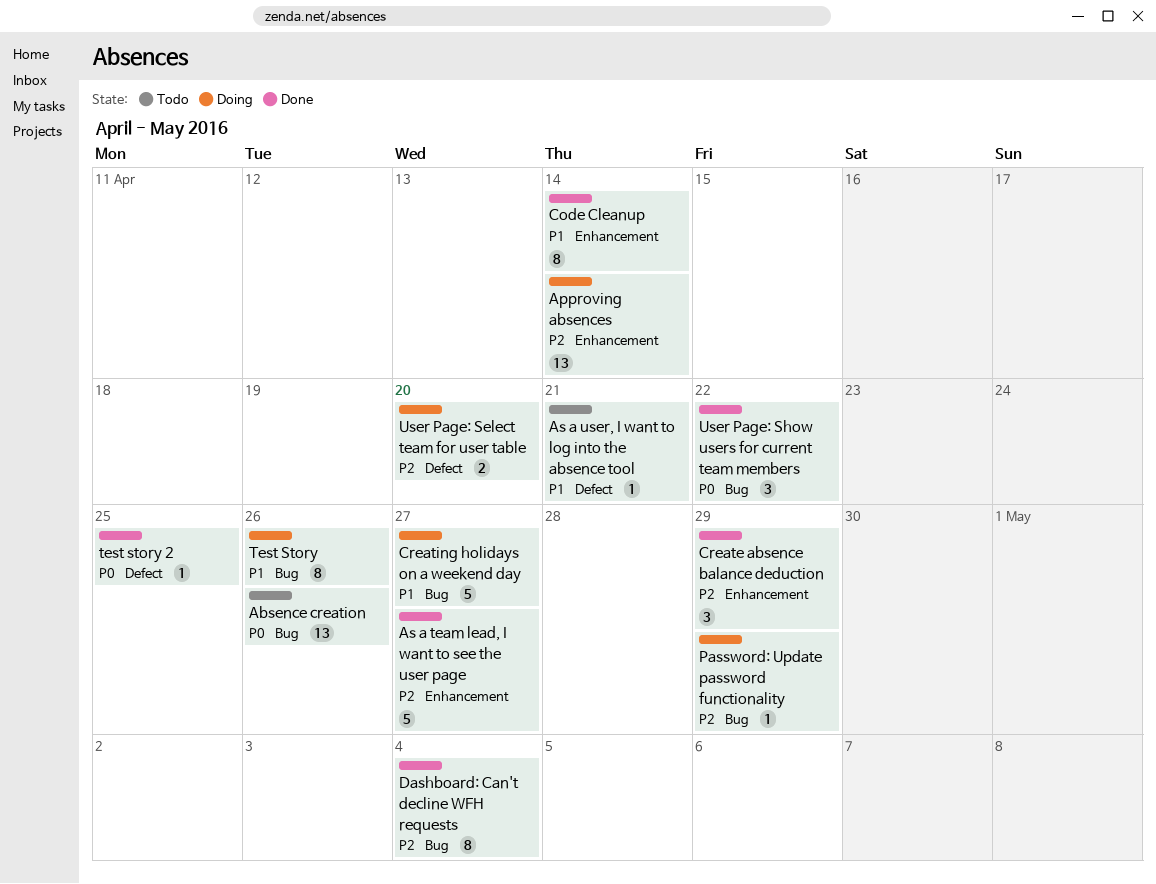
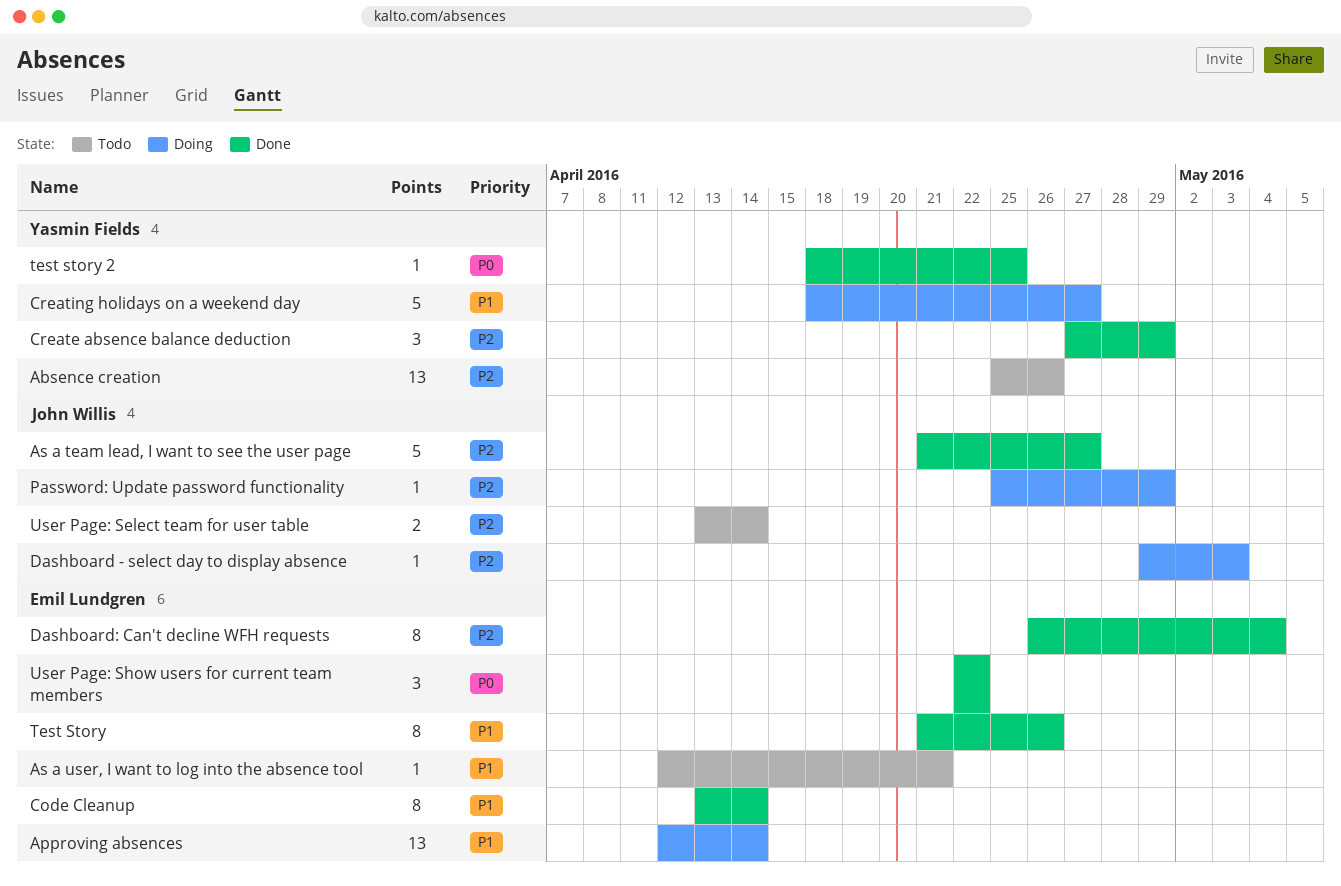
Absence creation, priority: P0 -> P2
Approving absences, priority: P2 -> P1
Dashboard - select day to display absence: none -> present
Test Story, status: Doing -> Done
User Page: Select team for user table, status: Doing -> Todo
User Page: Select team for user table, due: Apr 20 -> Apr 14

